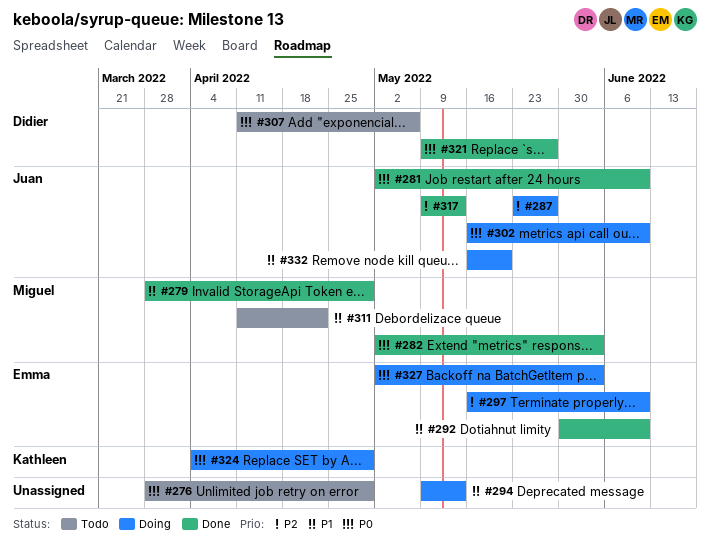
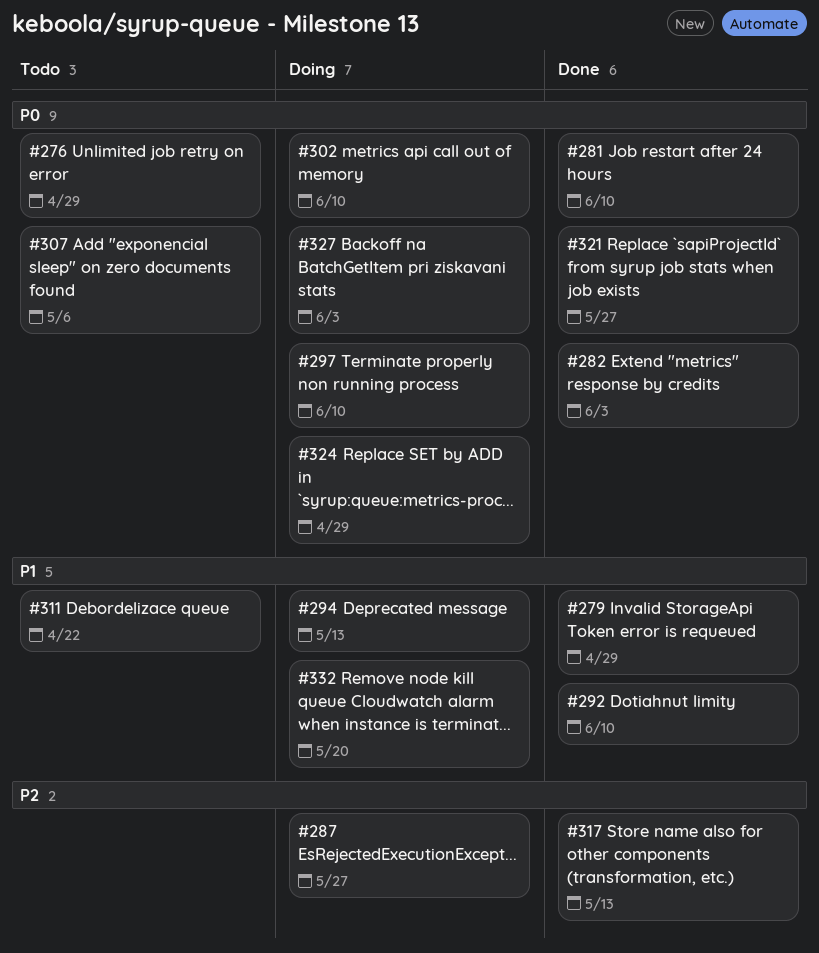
#297, priority: P2 -> P0

